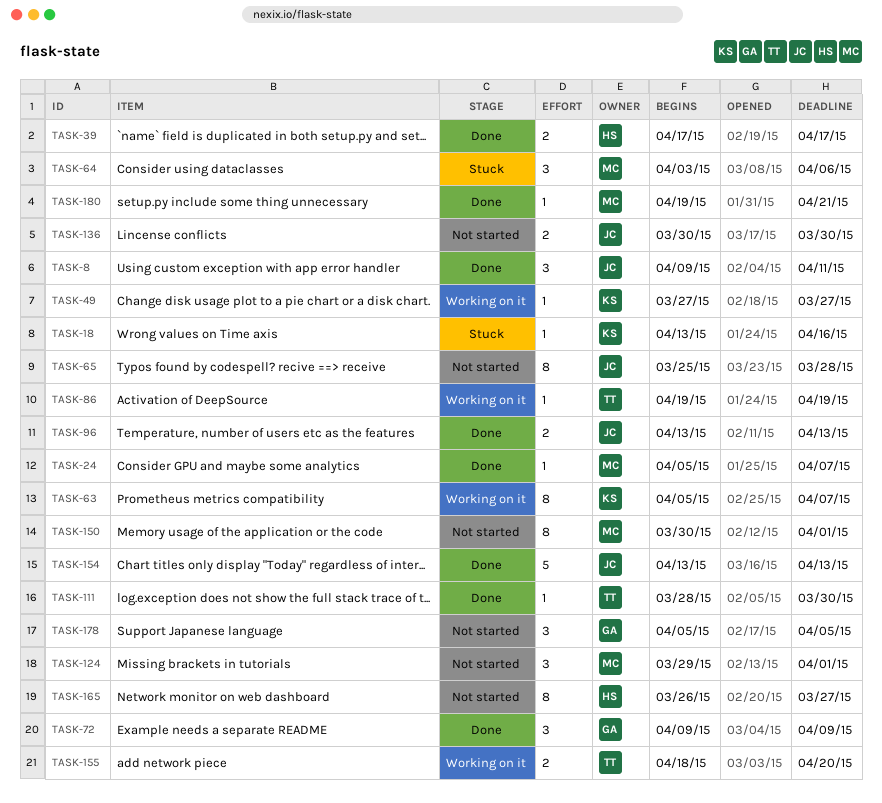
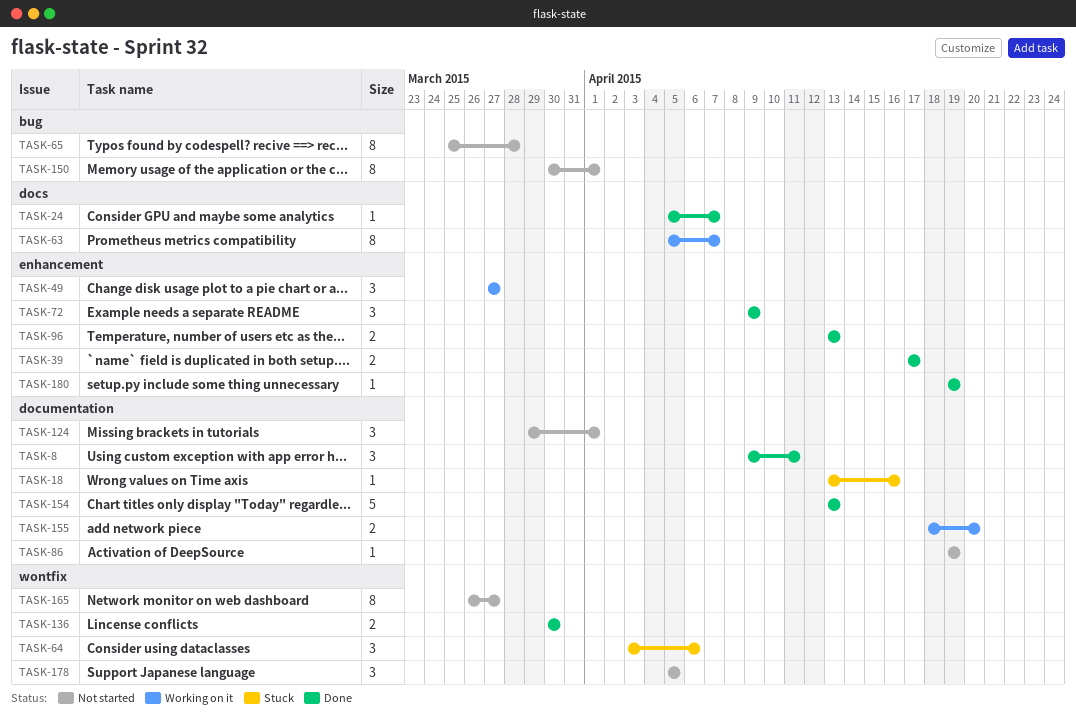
TASK-49, estimate: 1 -> 3
TASK-86, status: Working on it -> Not started
TASK-111: present -> none
TASK-136, status: Not started -> Done
TASK-180, due: Apr 21 -> Apr 19

